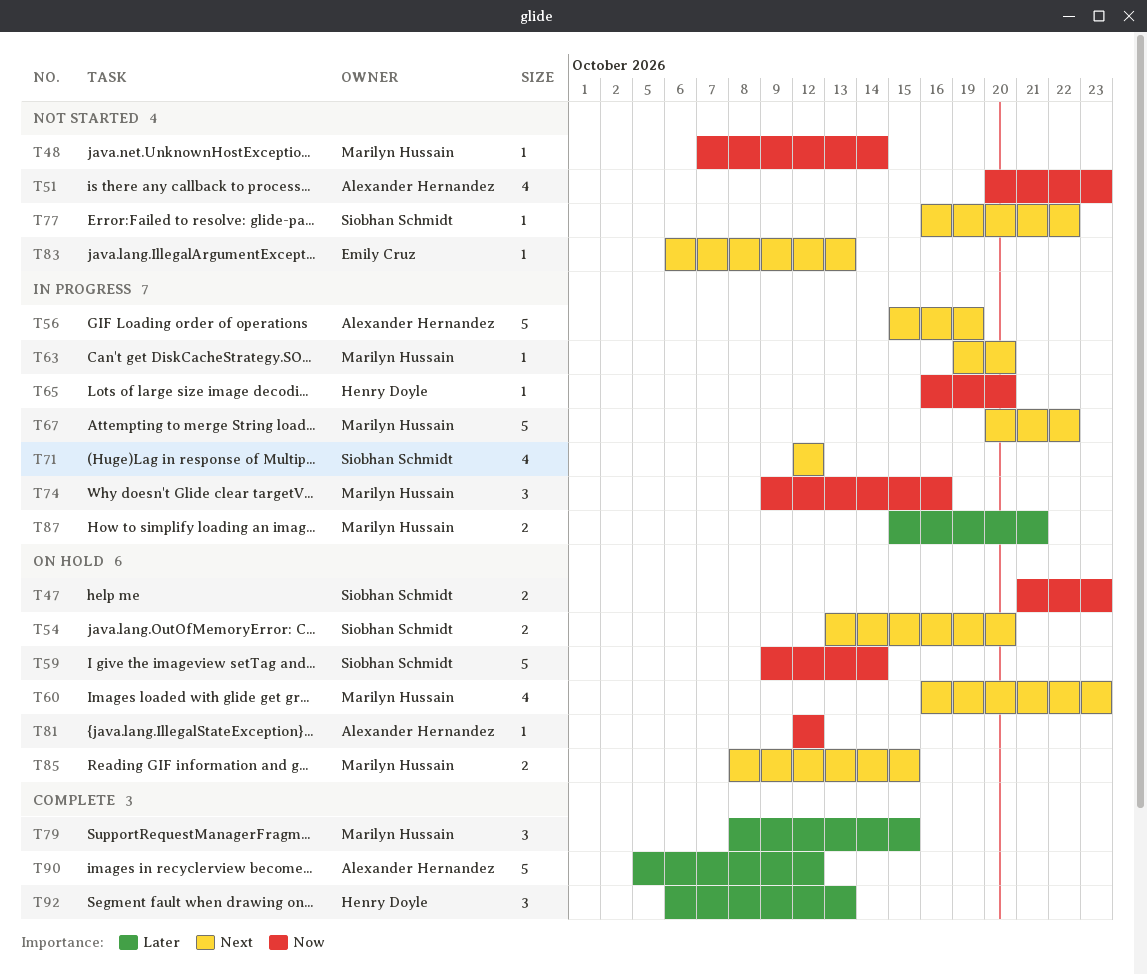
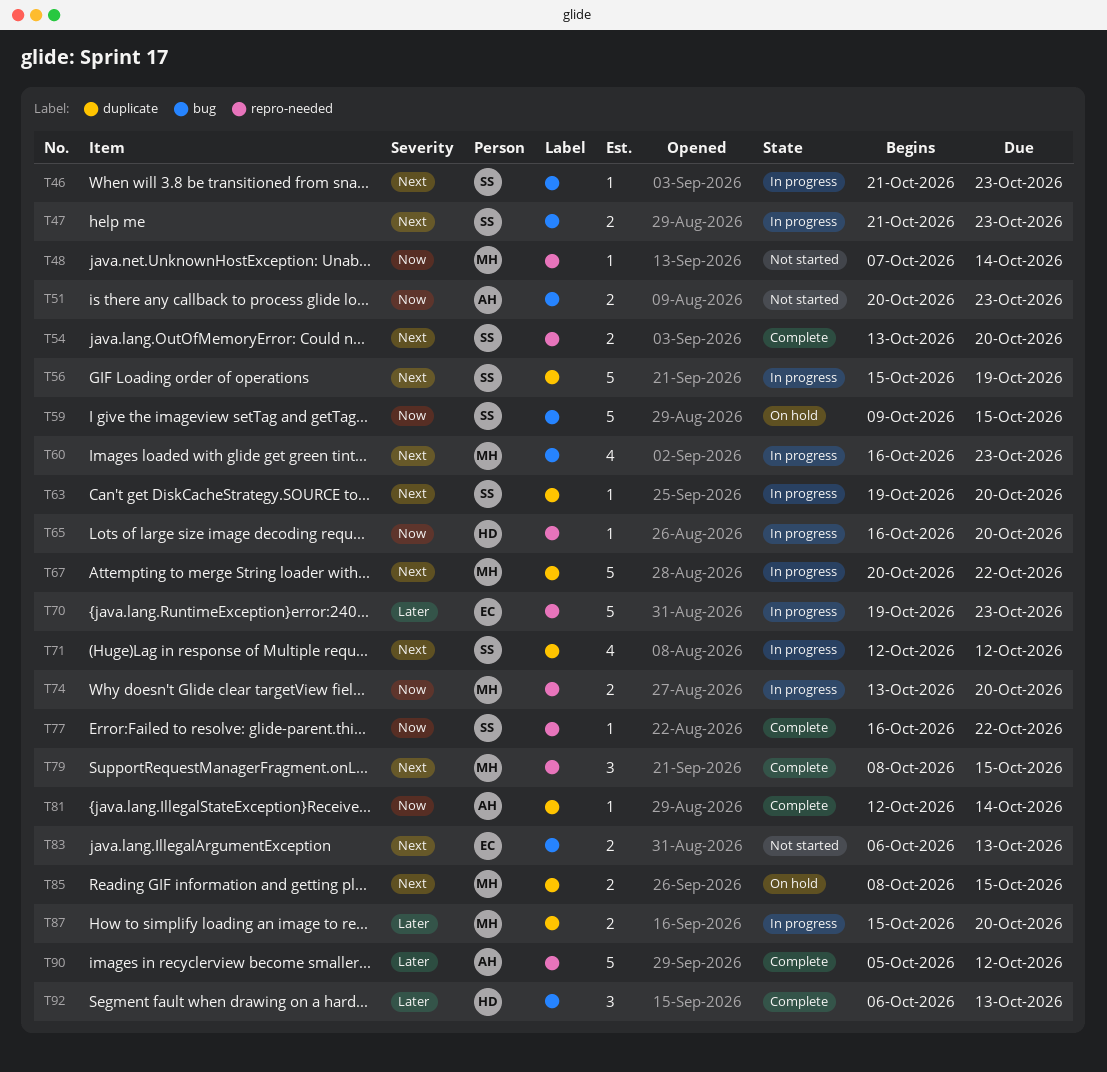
T46: none -> present
T47, status: On hold -> In progress
T47, priority: Now -> Next
T51, estimate: 4 -> 2
T54, status: On hold -> Complete
T56, owner: Alexander Hernandez -> Siobhan Schmidt
T59, due: Oct 14 -> Oct 15
T60, status: On hold -> In progress
T63, owner: Marilyn Hussain -> Siobhan Schmidt
T70: none -> present
T74, estimate: 3 -> 2
T74, start: Oct 9 -> Oct 13
T74, due: Oct 16 -> Oct 20
T77, status: Not started -> Complete
T77, priority: Next -> Now
T79, priority: Later -> Next
T81, status: On hold -> Complete
T81, due: Oct 12 -> Oct 14
T83, estimate: 1 -> 2
T87, due: Oct 21 -> Oct 20

